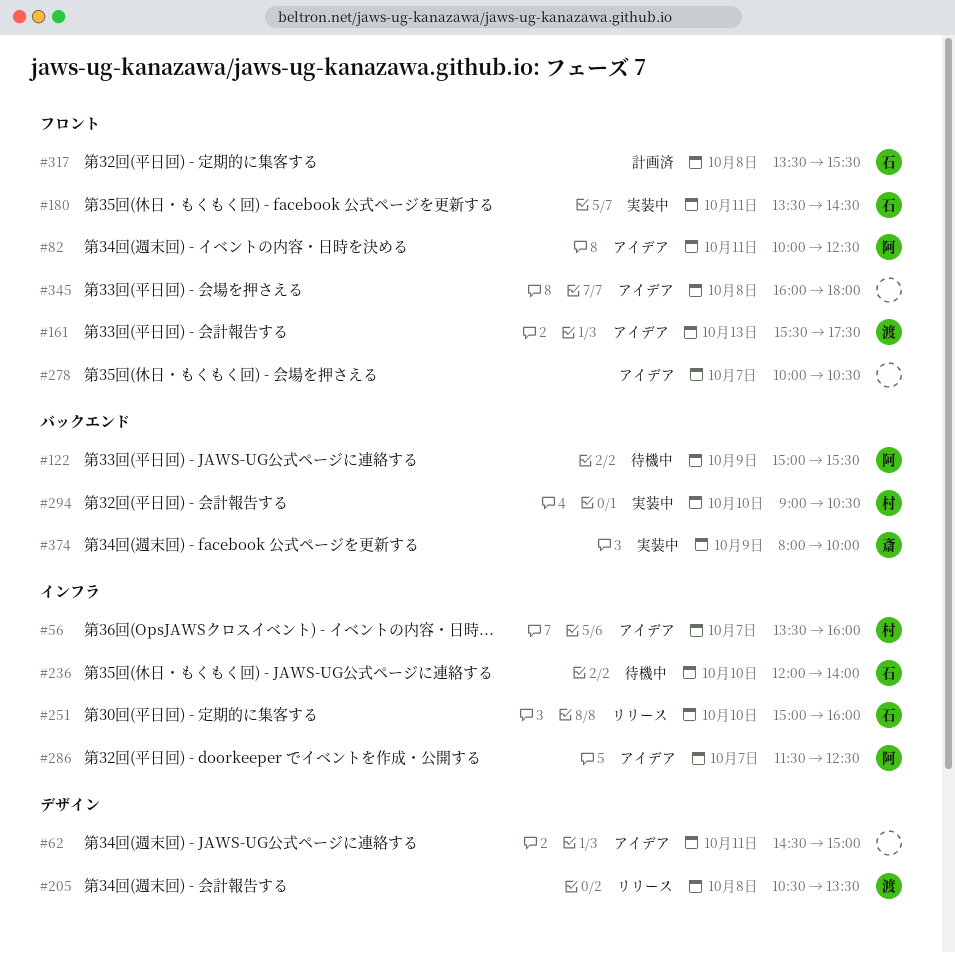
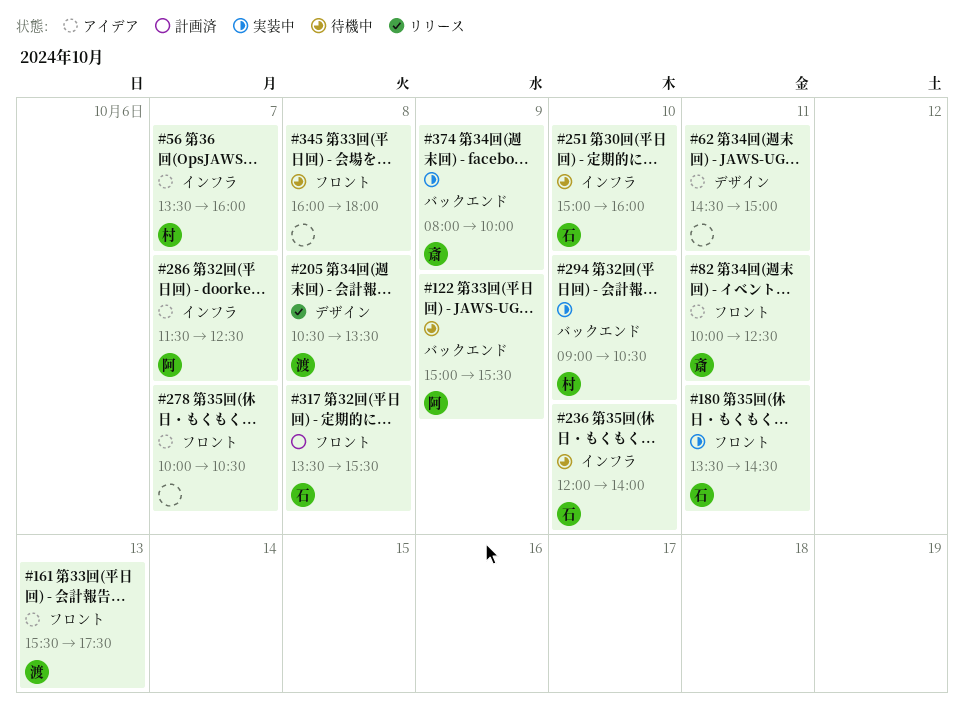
#82, owner: 阿 -> 斎
#251, status: リリース -> 待機中
#345, status: アイデア -> 待機中

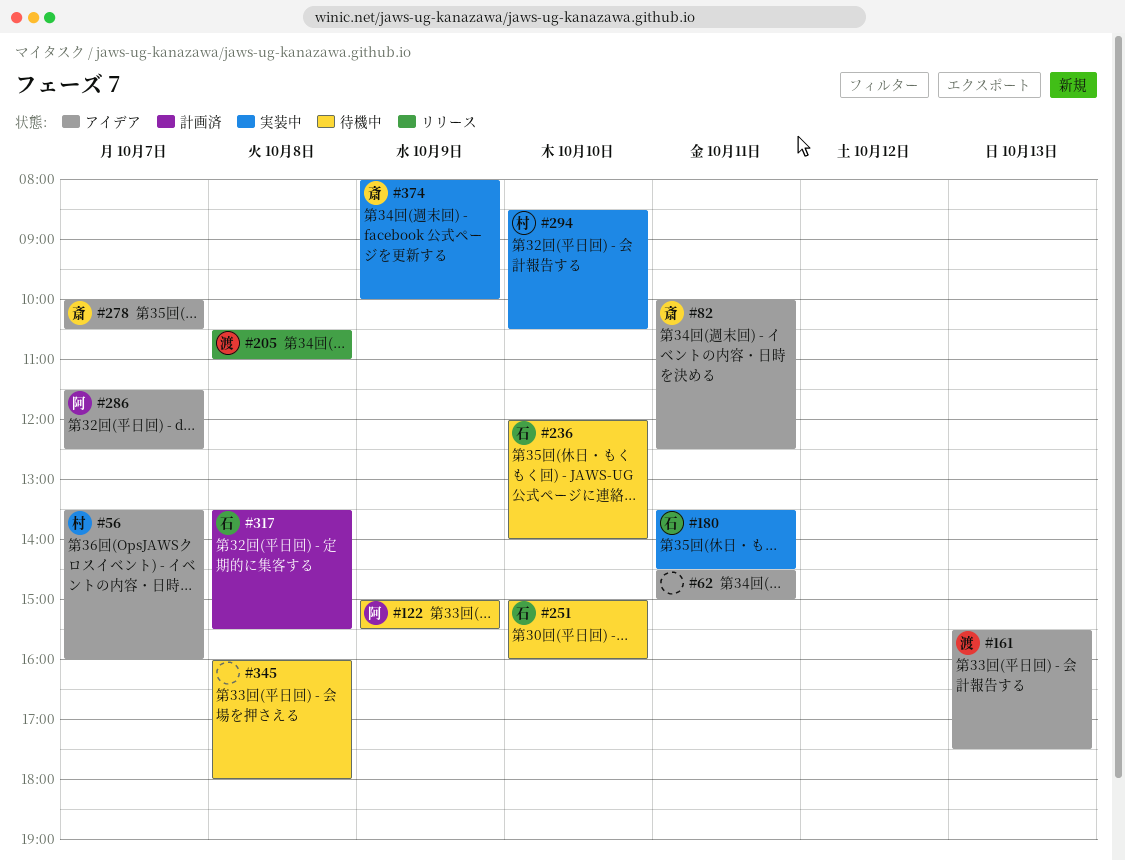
#205, ends: 13:30 -> 11:00
#278, owner: none -> 斎
#294, begins: 09:00 -> 08:30

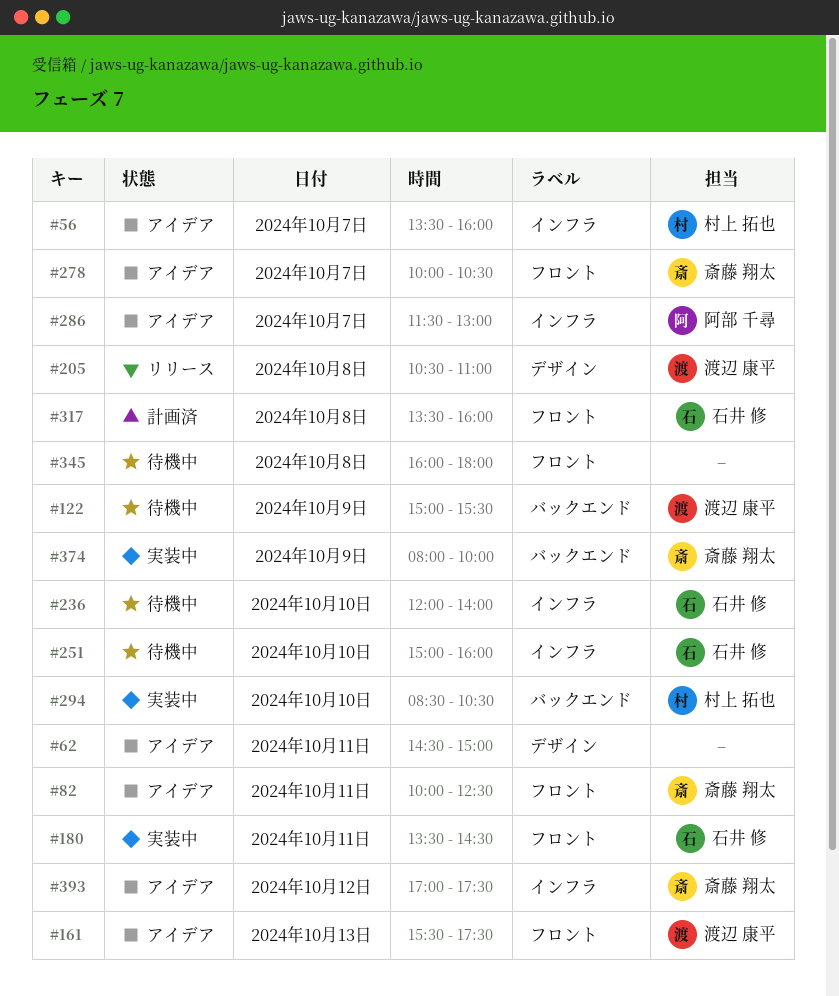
#122, owner: 阿部 千尋 -> 渡辺 康平
#286, ends: 12:30 -> 13:00
#317, ends: 15:30 -> 16:00
#393: none -> present

